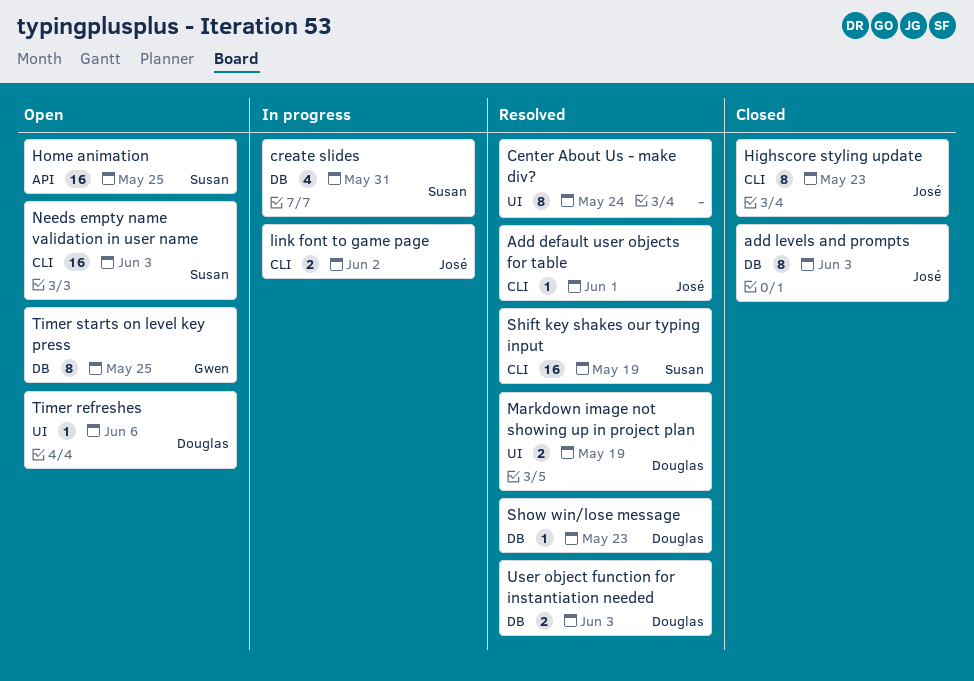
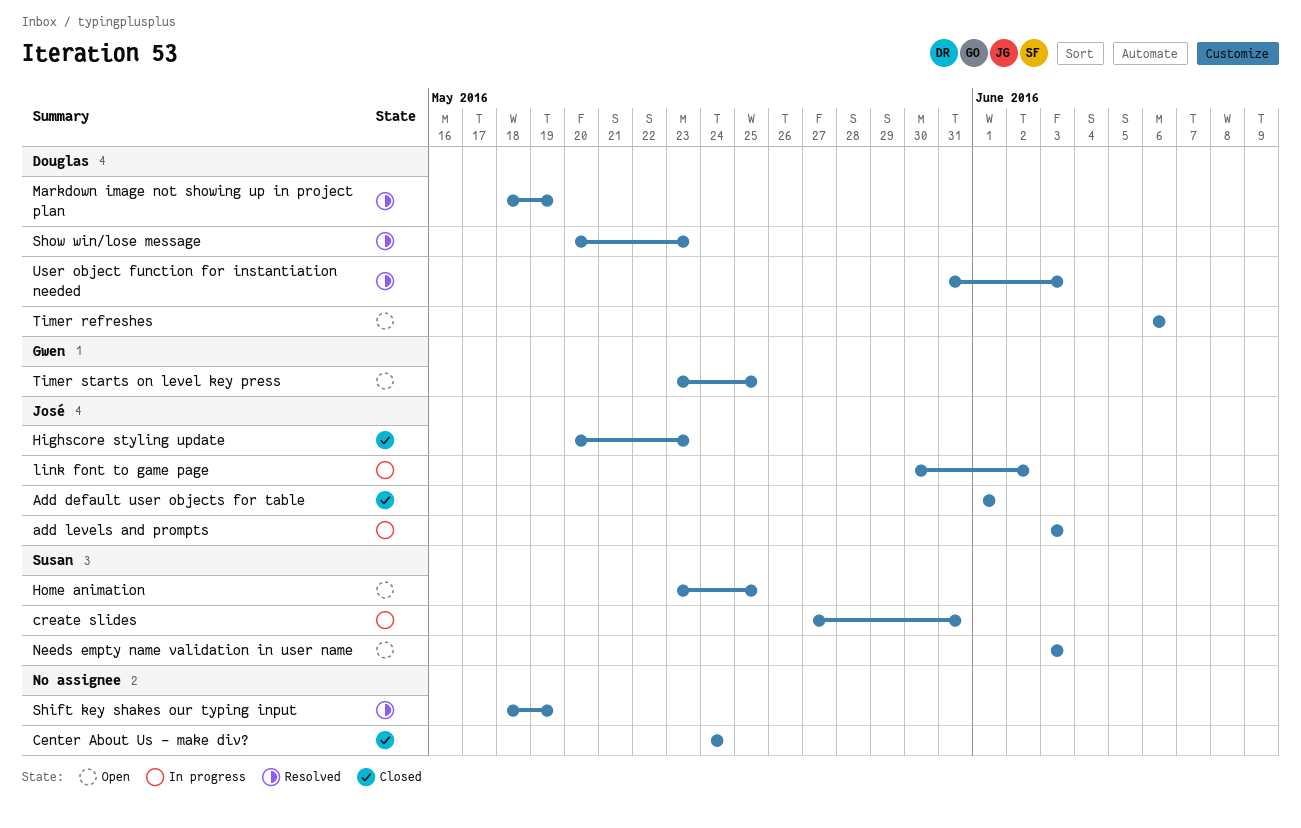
Add default user objects for table, status: Resolved -> Closed
add levels and prompts, status: Closed -> In progress
Center About Us - make div?, status: Resolved -> Closed
Shift key shakes our typing input, owner: Susan -> none

